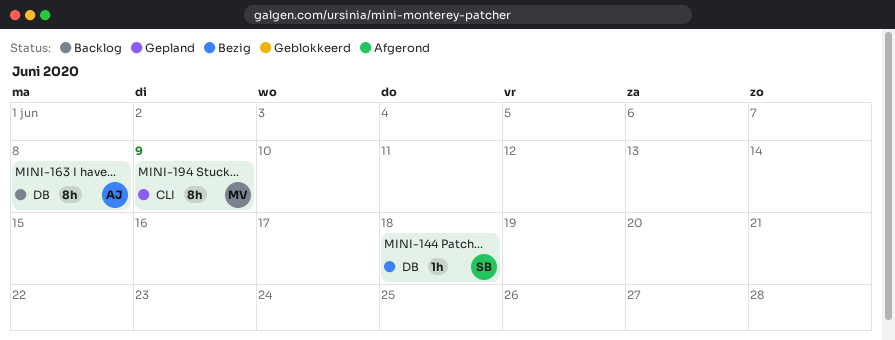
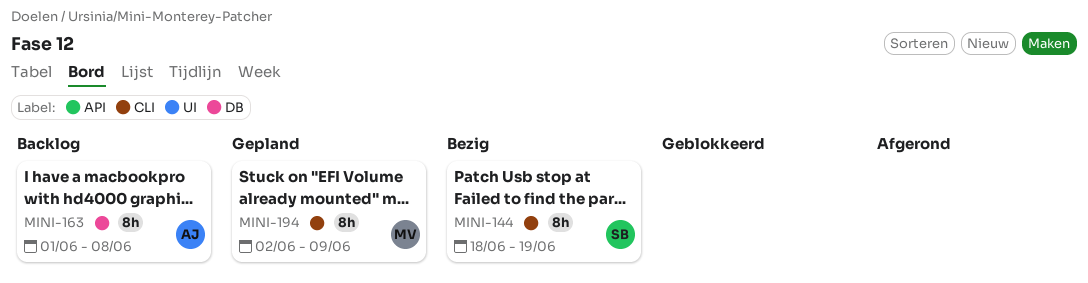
MINI-144, label: DB -> CLI
MINI-144, estimate: 1h -> 8h
MINI-144, due: Jun 18 -> Jun 19

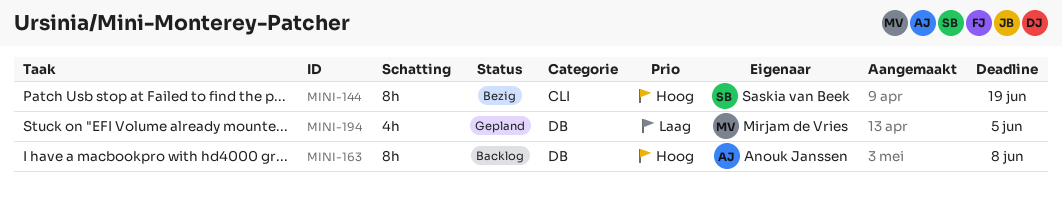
MINI-194, label: CLI -> DB
MINI-194, estimate: 8h -> 4h
MINI-194, due: Jun 9 -> Jun 5

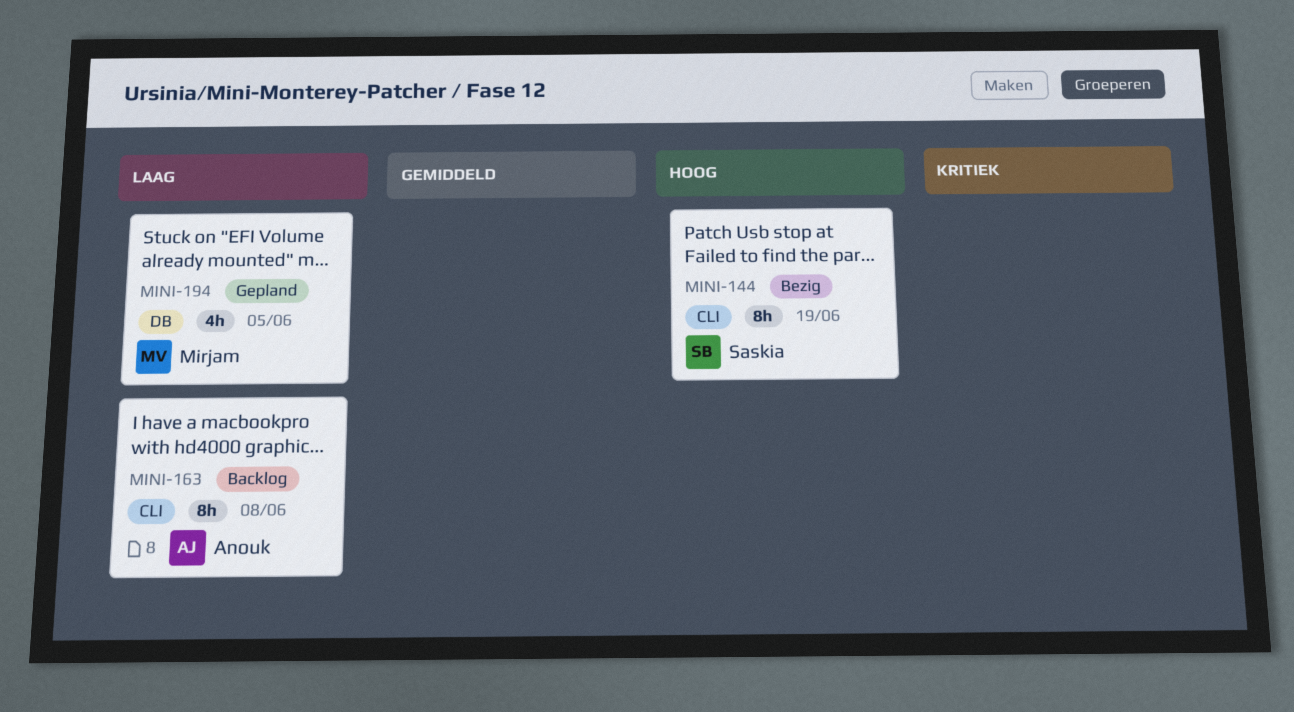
MINI-163, priority: Hoog -> Laag
MINI-163, label: DB -> CLI

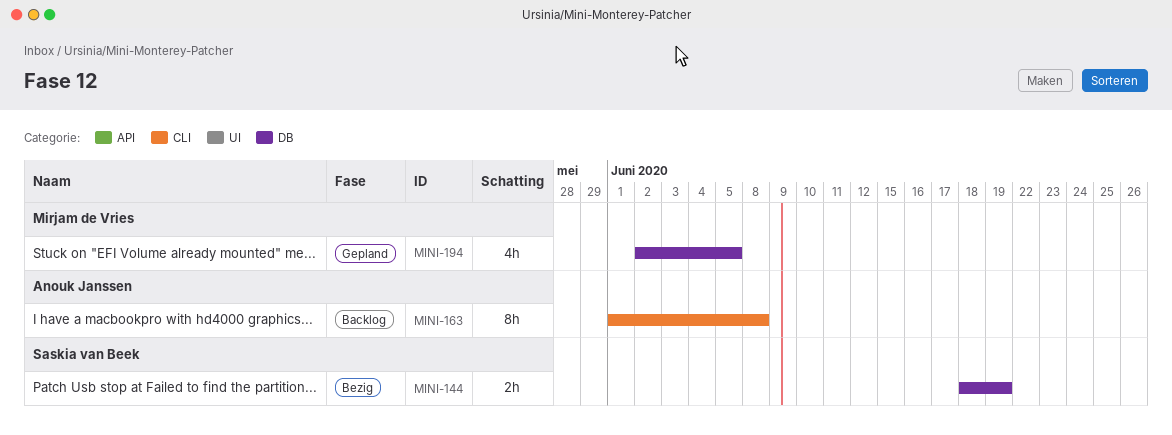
MINI-144, label: CLI -> DB
MINI-144, estimate: 8h -> 2h

